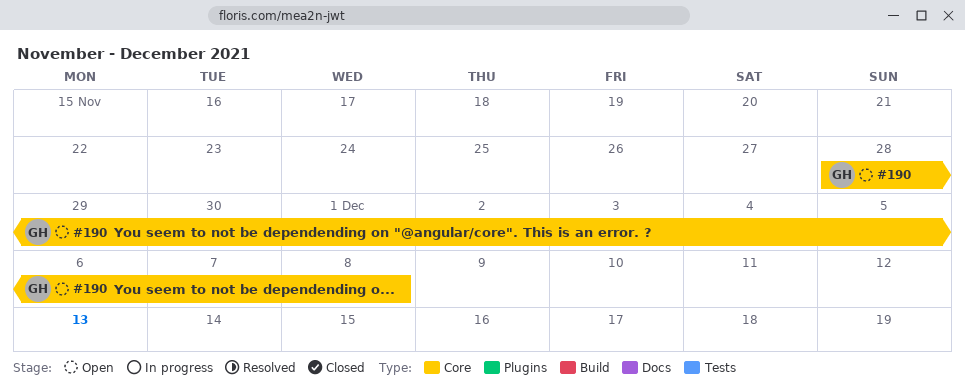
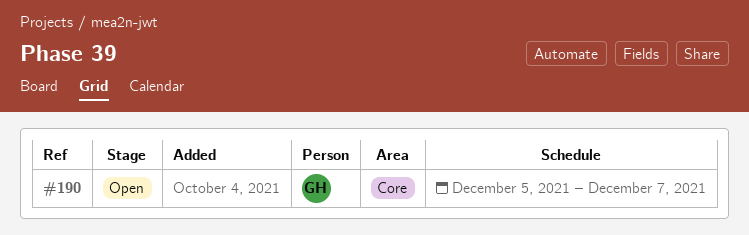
#190, start: Nov 28 -> Dec 5
#190, due: Dec 8 -> Dec 7

